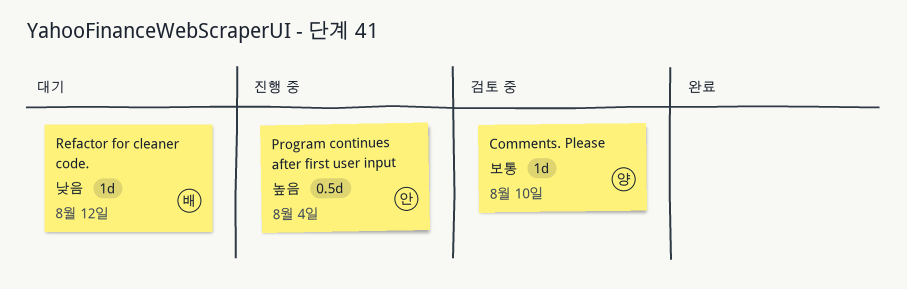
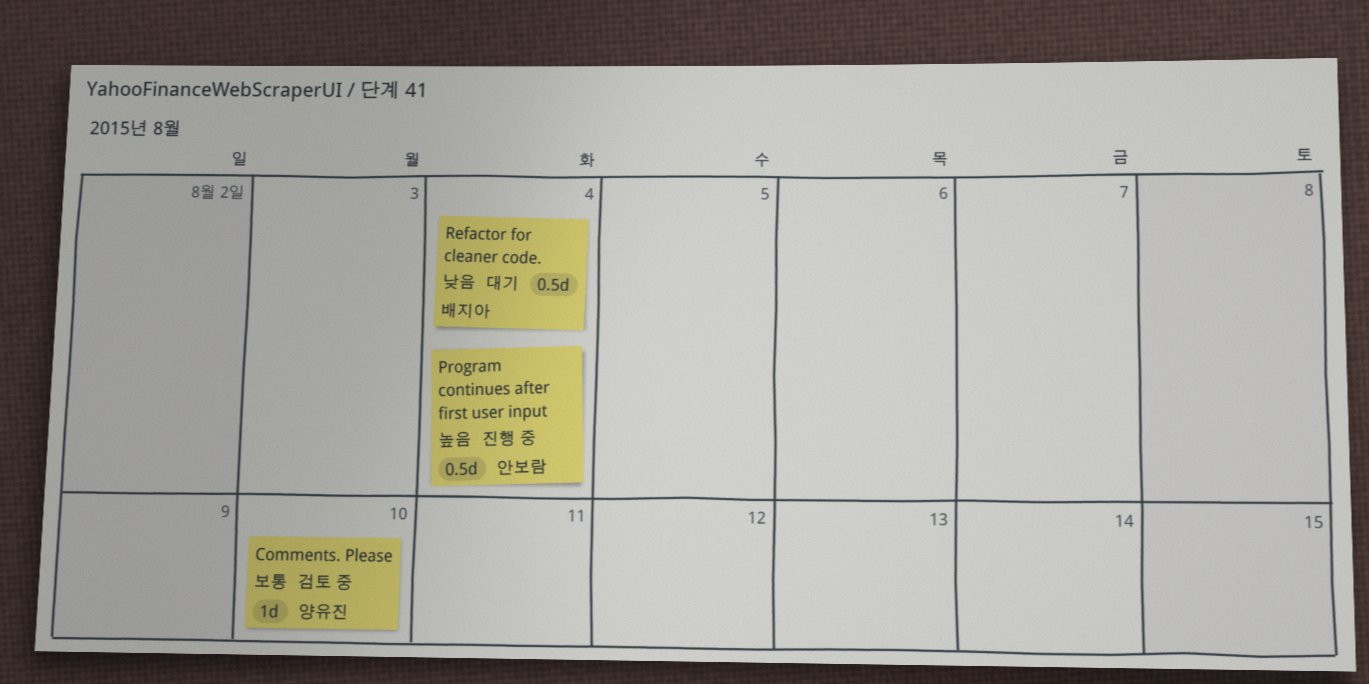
Refactor for cleaner code., estimate: 1d -> 0.5d
Refactor for cleaner code., due: Aug 12 -> Aug 4

